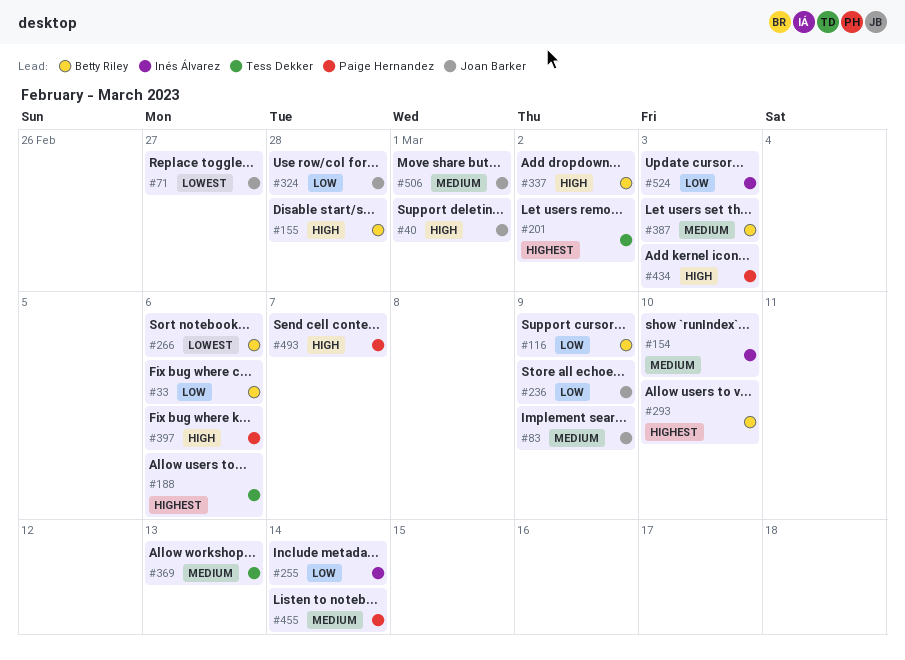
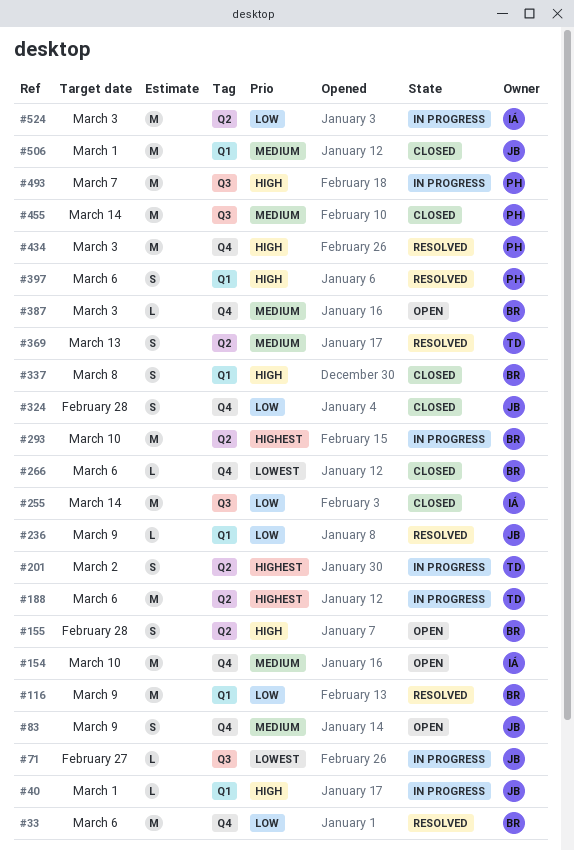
#337, due: Mar 2 -> Mar 8

